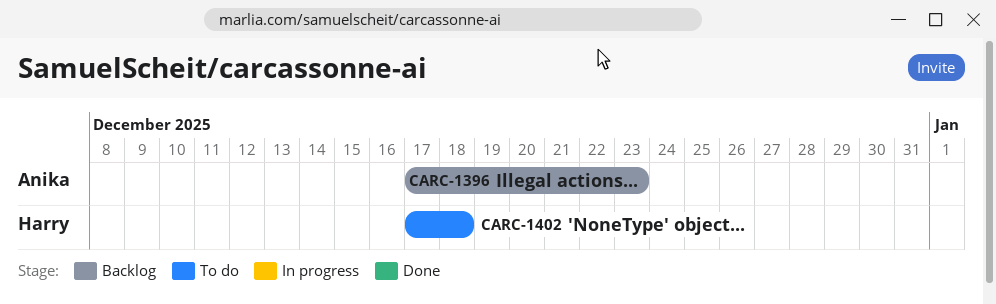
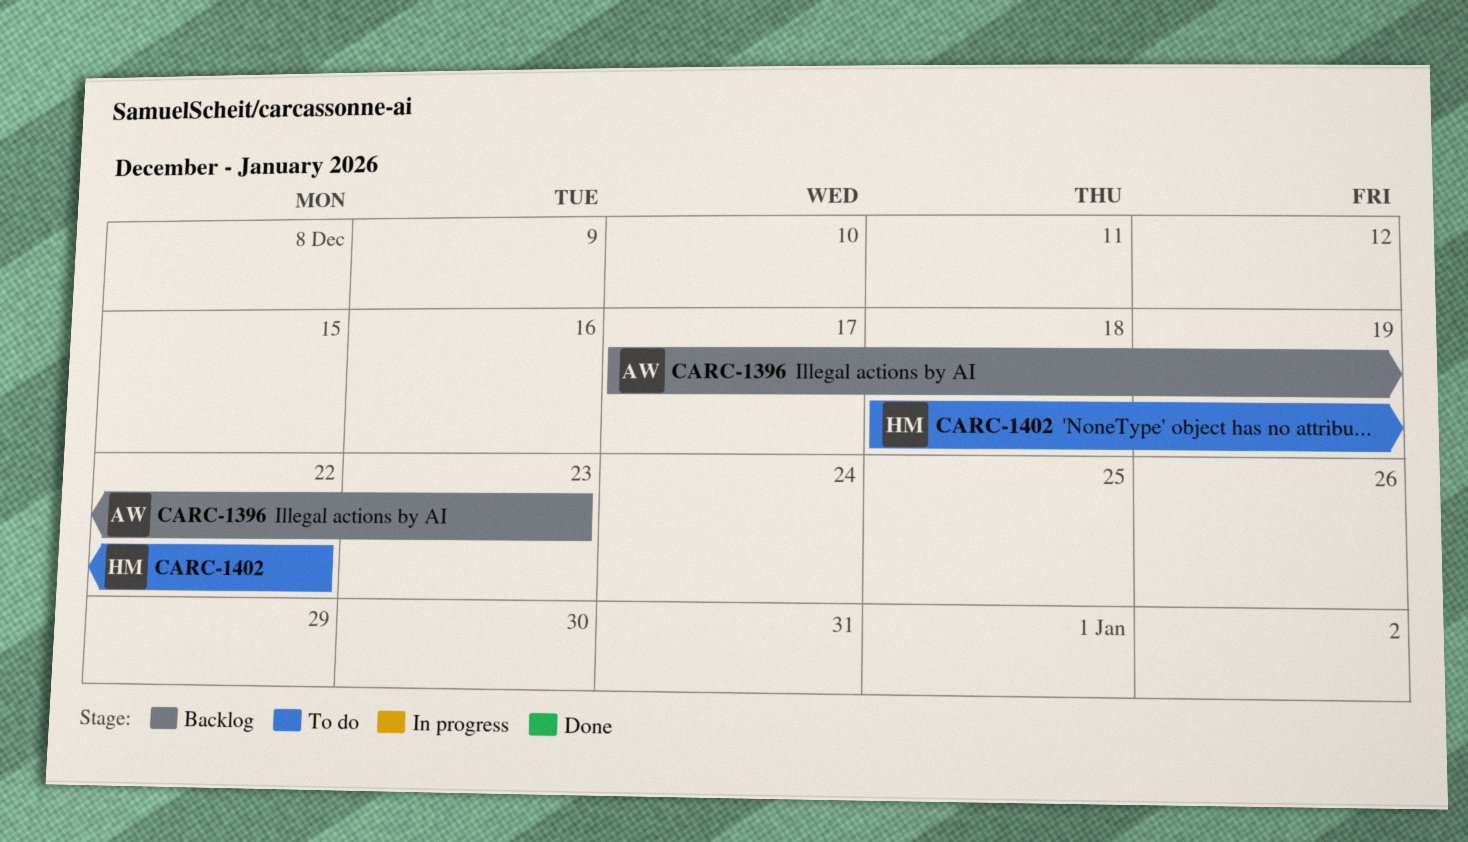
CARC-1402, start: Dec 17 -> Dec 18
CARC-1402, due: Dec 18 -> Dec 22

